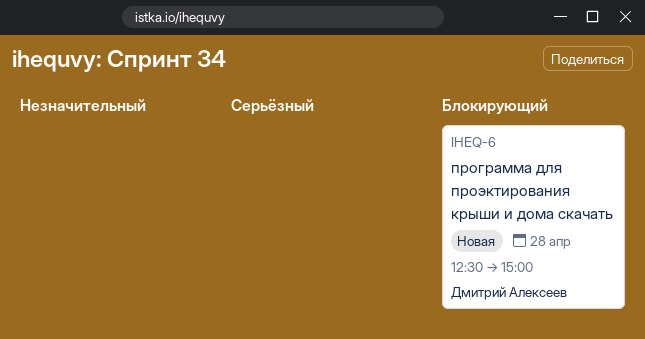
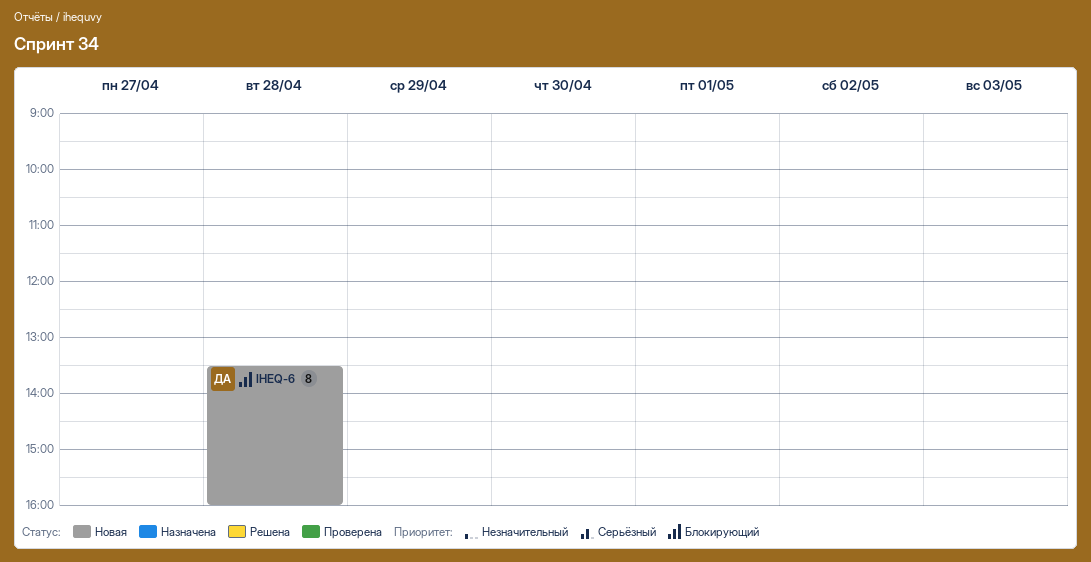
IHEQ-6, begins: 12:30 -> 13:30
IHEQ-6, ends: 15:00 -> 16:00

